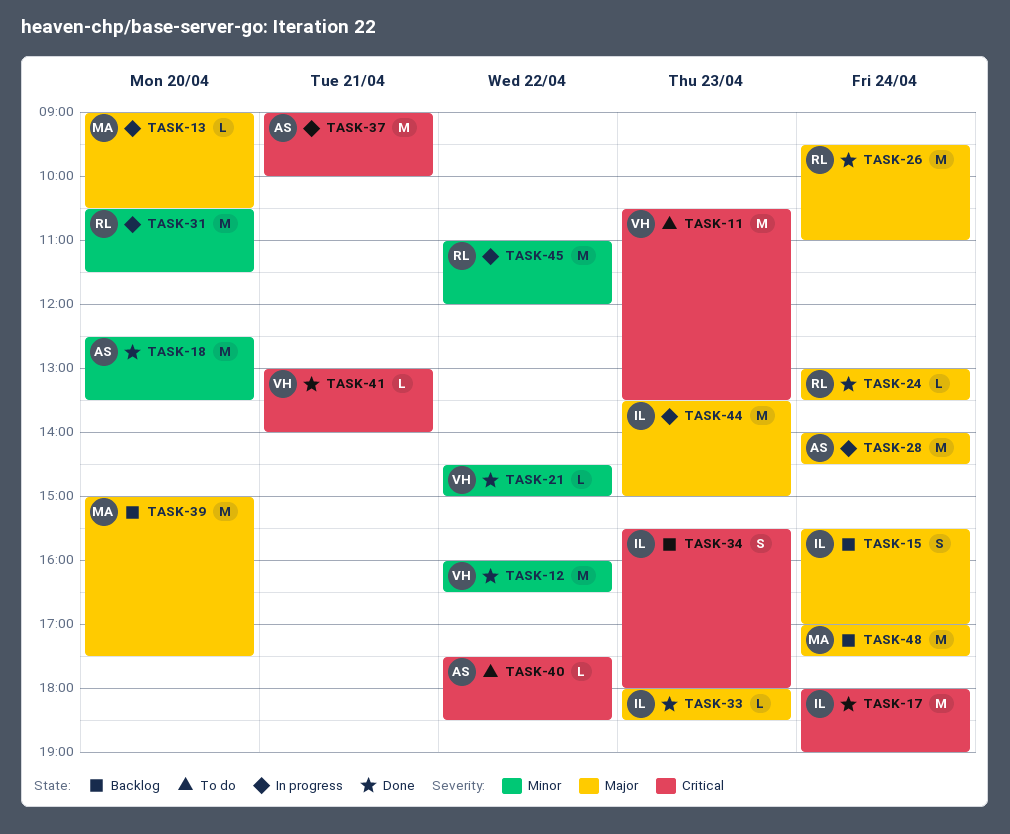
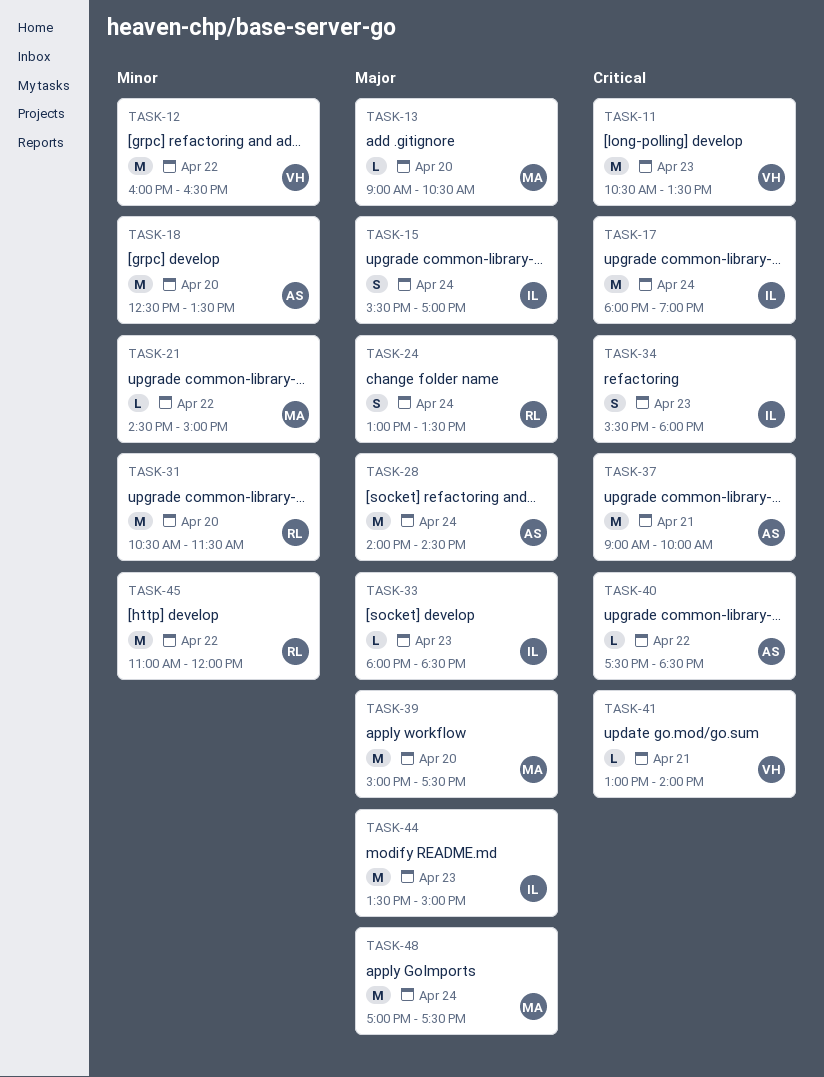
TASK-21, owner: VH -> MA
TASK-24, estimate: L -> S
TASK-26: present -> none

